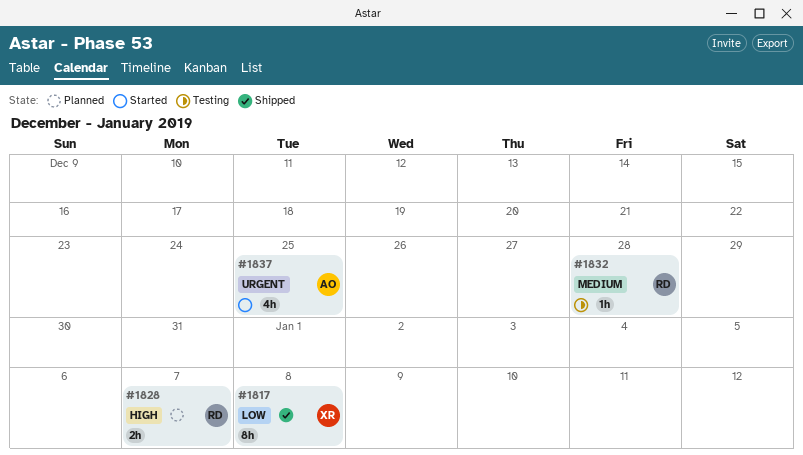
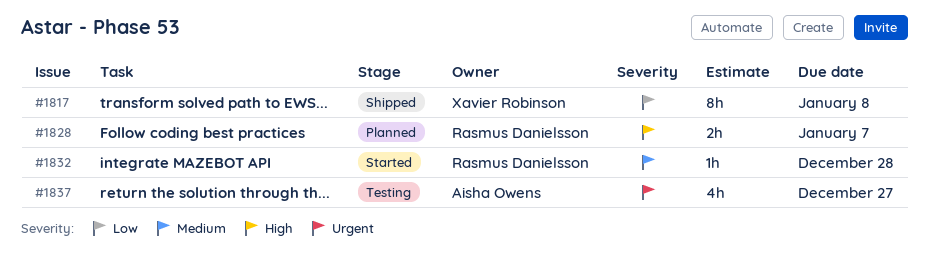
#1832, status: Testing -> Started
#1837, status: Started -> Testing
#1837, due: Dec 25 -> Dec 27

